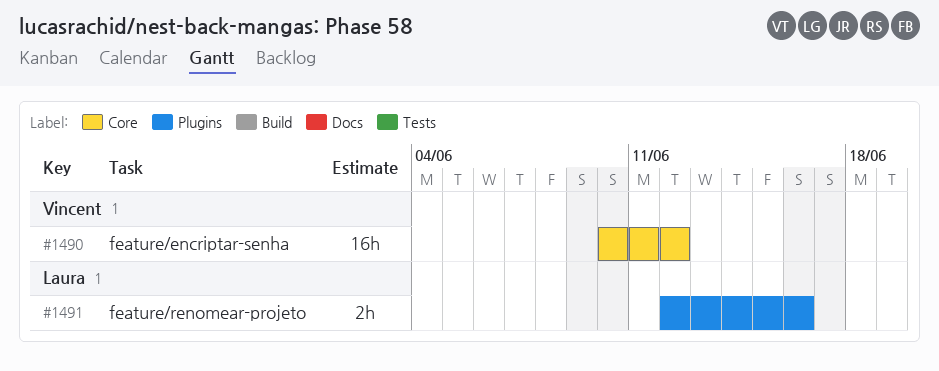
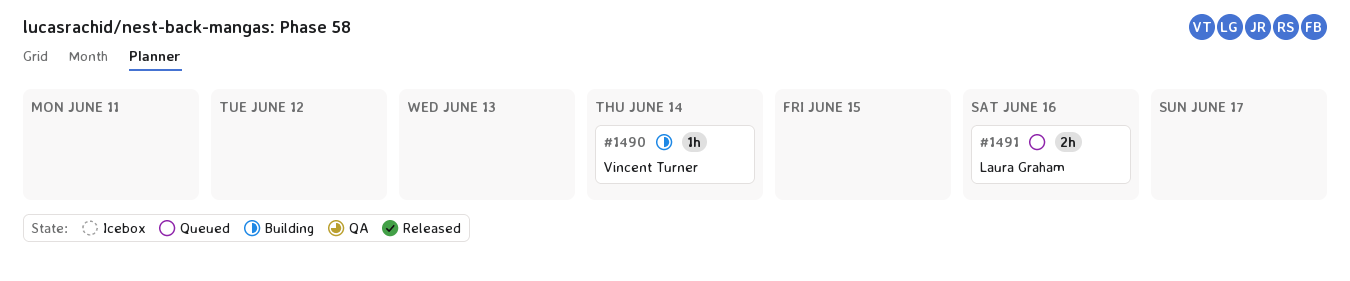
#1490, estimate: 16h -> 1h
#1490, due: Jun 12 -> Jun 14

